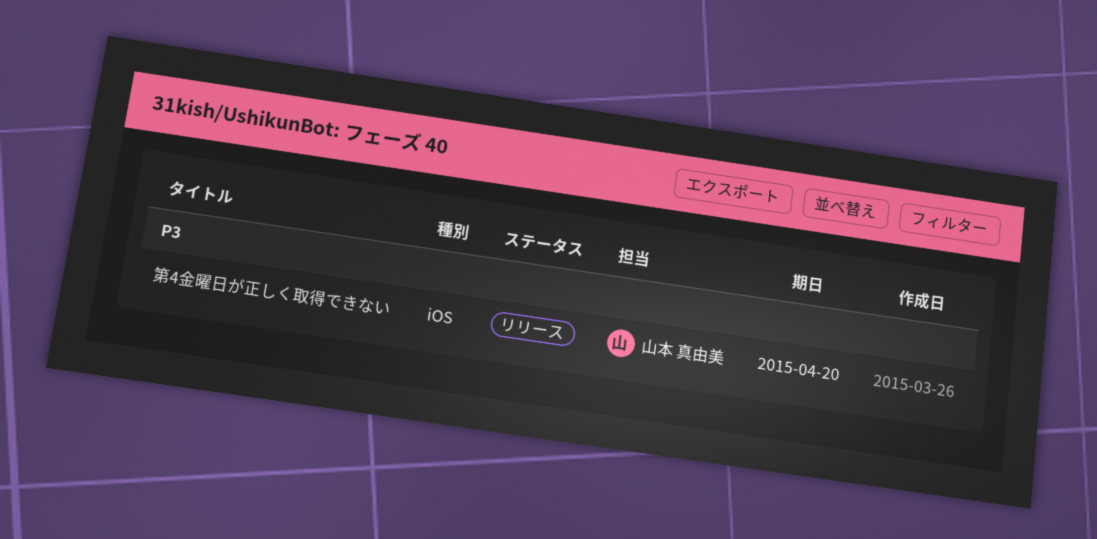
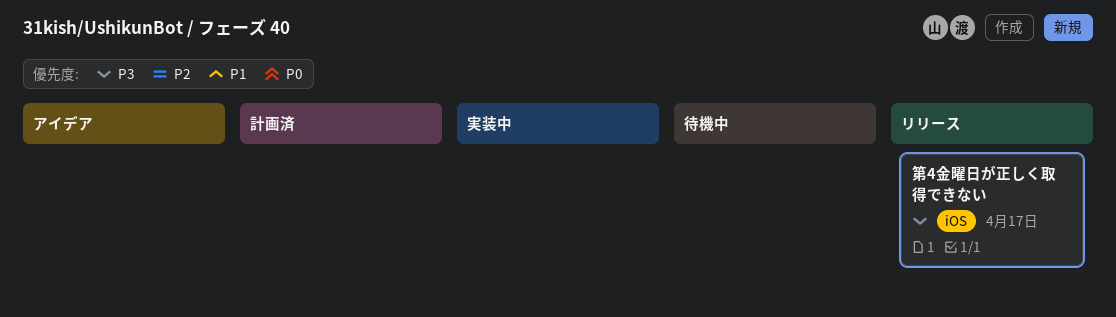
第4金曜日が正しく取得できない, due: Apr 20 -> Apr 17

